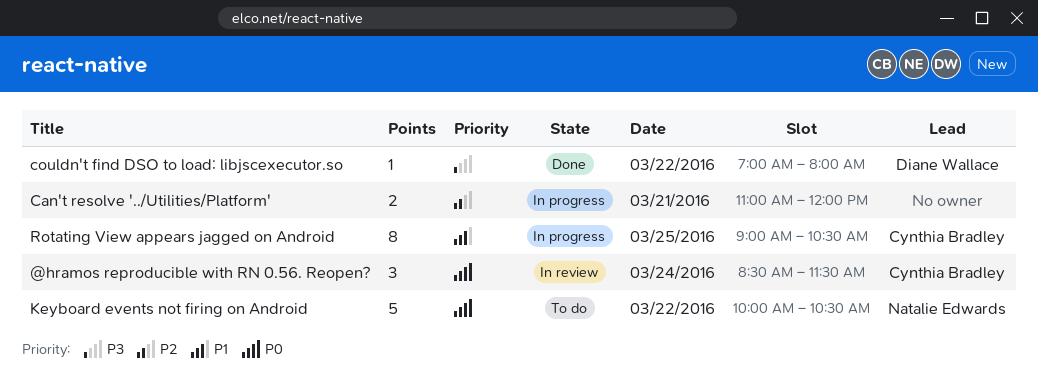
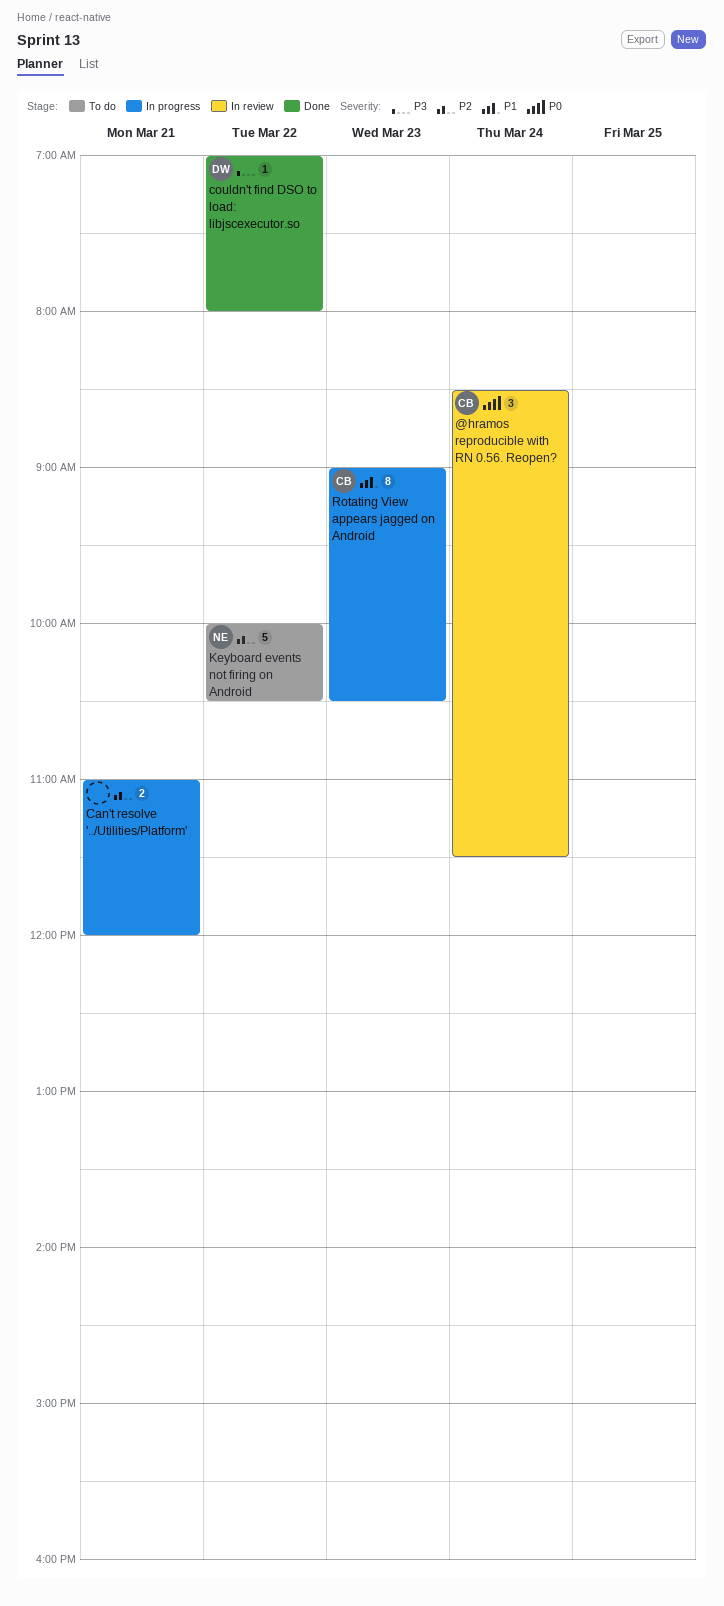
Keyboard events not firing on Android, priority: P0 -> P2
Rotating View appears jagged on Android, day: Mar 25 -> Mar 23

